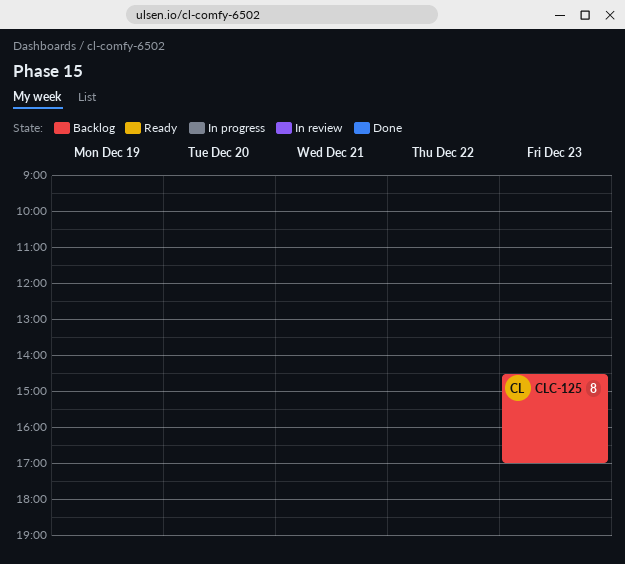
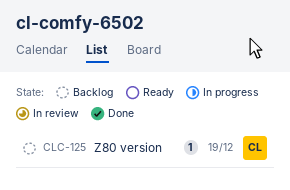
CLC-125, estimate: 8 -> 1
CLC-125, day: Dec 23 -> Dec 19

